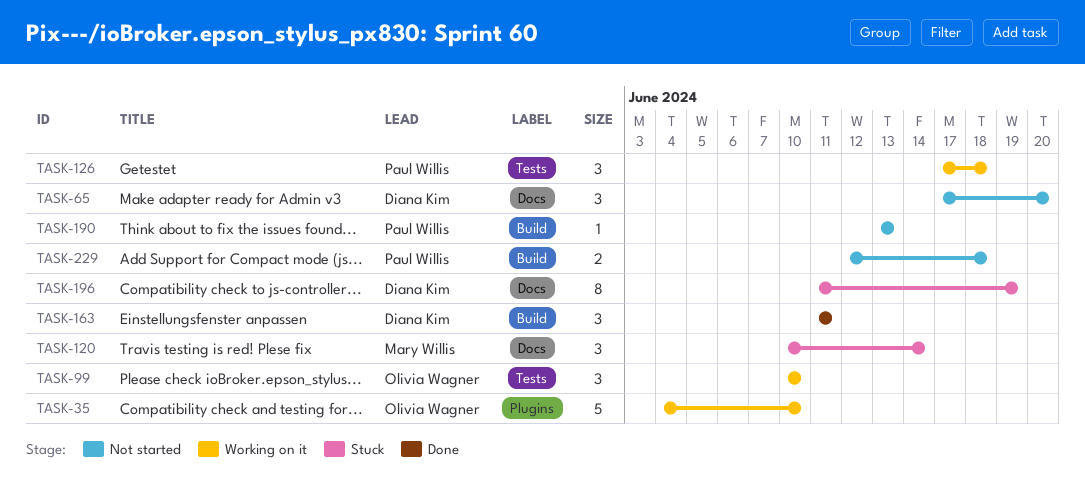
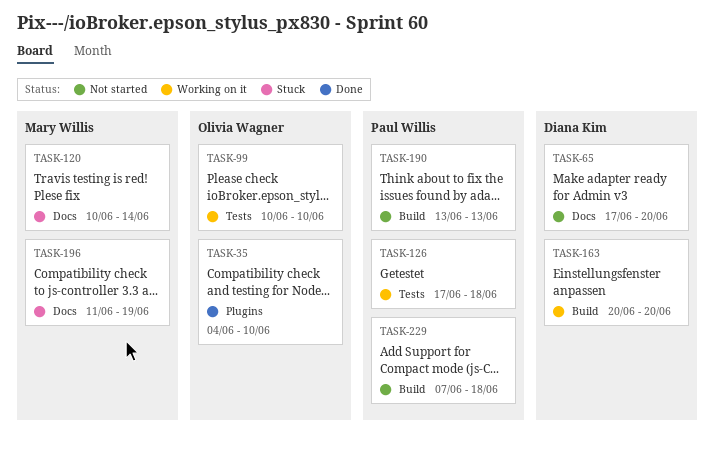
TASK-35, status: Working on it -> Done
TASK-163, status: Done -> Working on it
TASK-163, start: Jun 11 -> Jun 20
TASK-163, due: Jun 11 -> Jun 20
TASK-196, owner: Diana Kim -> Mary Willis
TASK-229, start: Jun 12 -> Jun 7

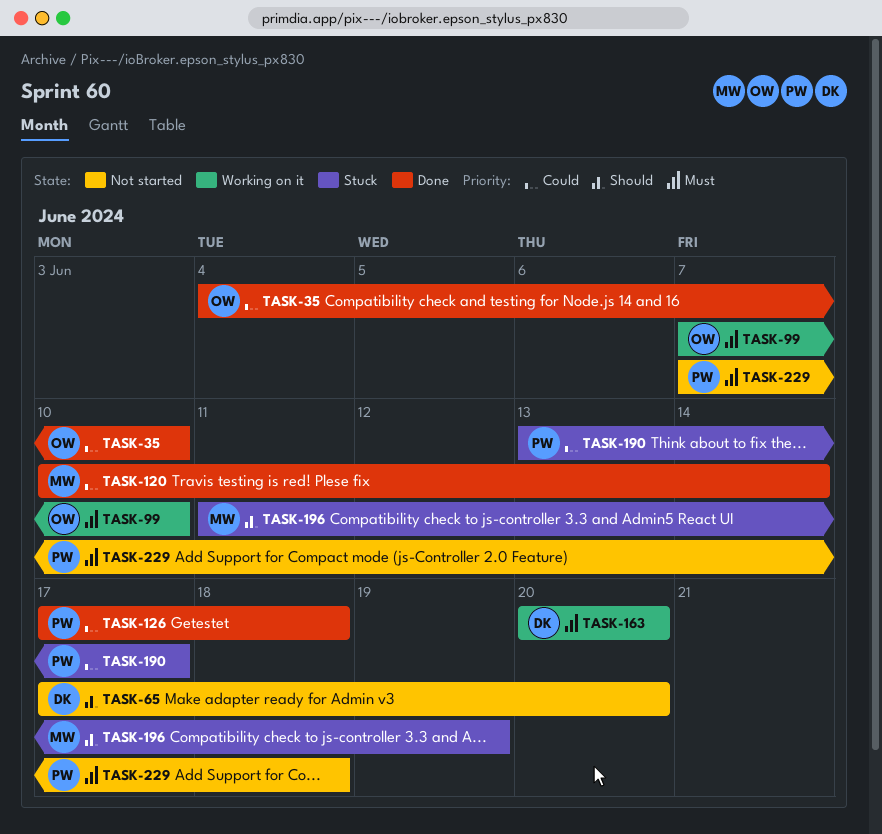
TASK-99, start: Jun 10 -> Jun 7
TASK-120, status: Stuck -> Done
TASK-126, status: Working on it -> Done
TASK-190, status: Not started -> Stuck
TASK-190, due: Jun 13 -> Jun 17

